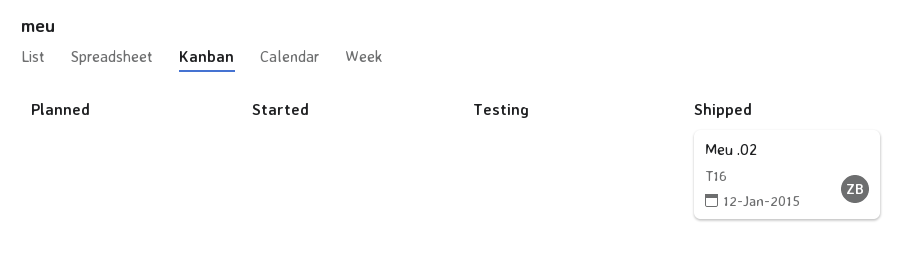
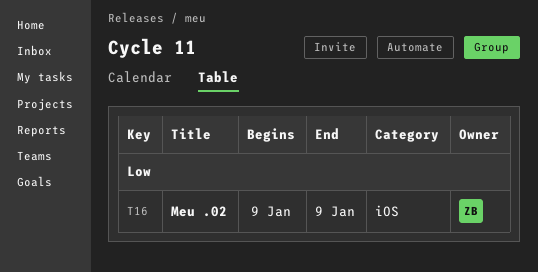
T16, due: Jan 12 -> Jan 9

